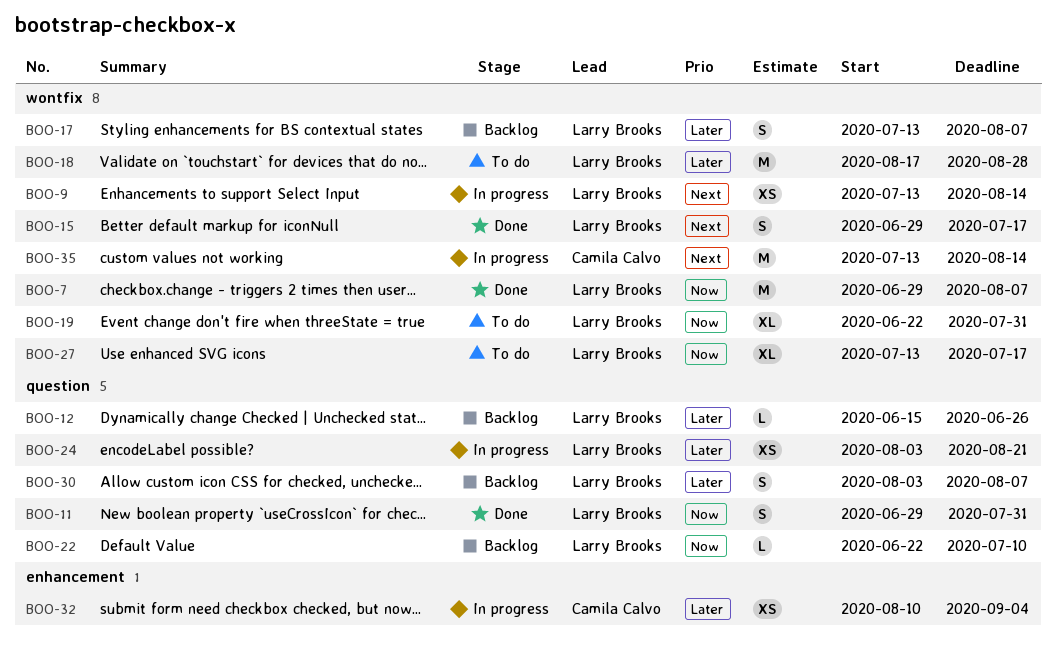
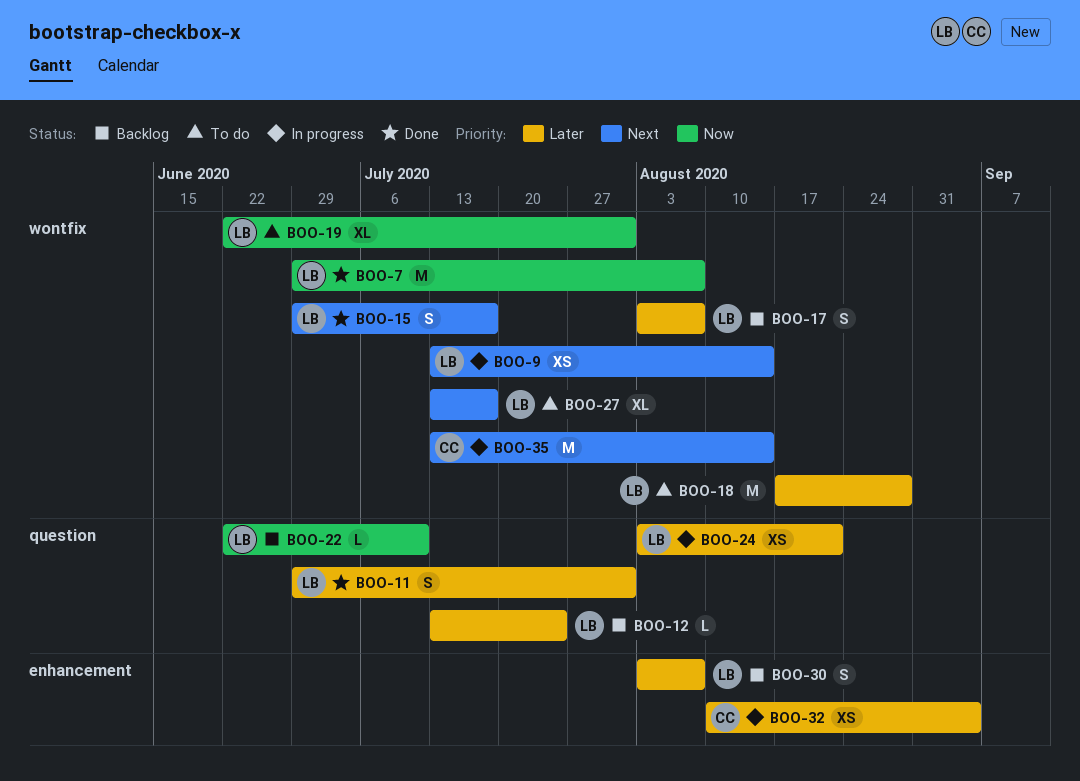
BOO-11, priority: Now -> Later
BOO-12, start: Jun 15 -> Jul 13
BOO-12, due: Jun 26 -> Jul 24
BOO-17, start: Jul 13 -> Aug 3
BOO-27, priority: Now -> Next
BOO-30, label: question -> enhancement

